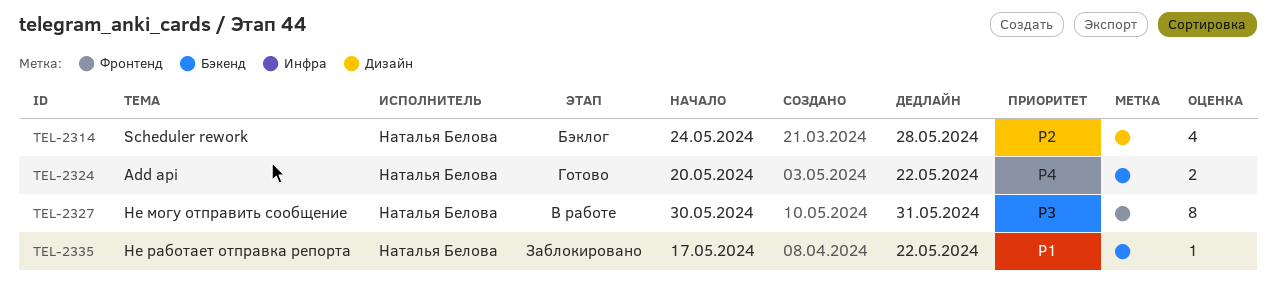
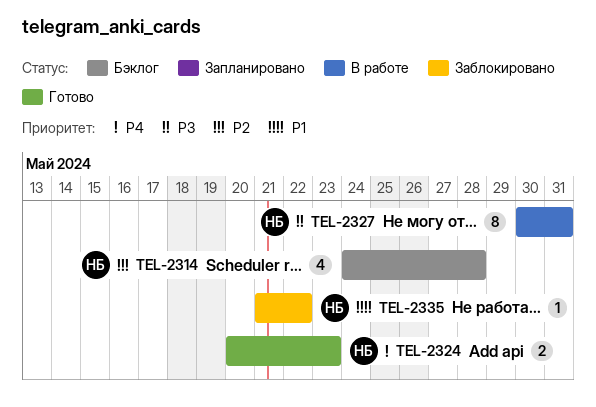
TEL-2324, due: May 22 -> May 23
TEL-2335, start: May 17 -> May 21

